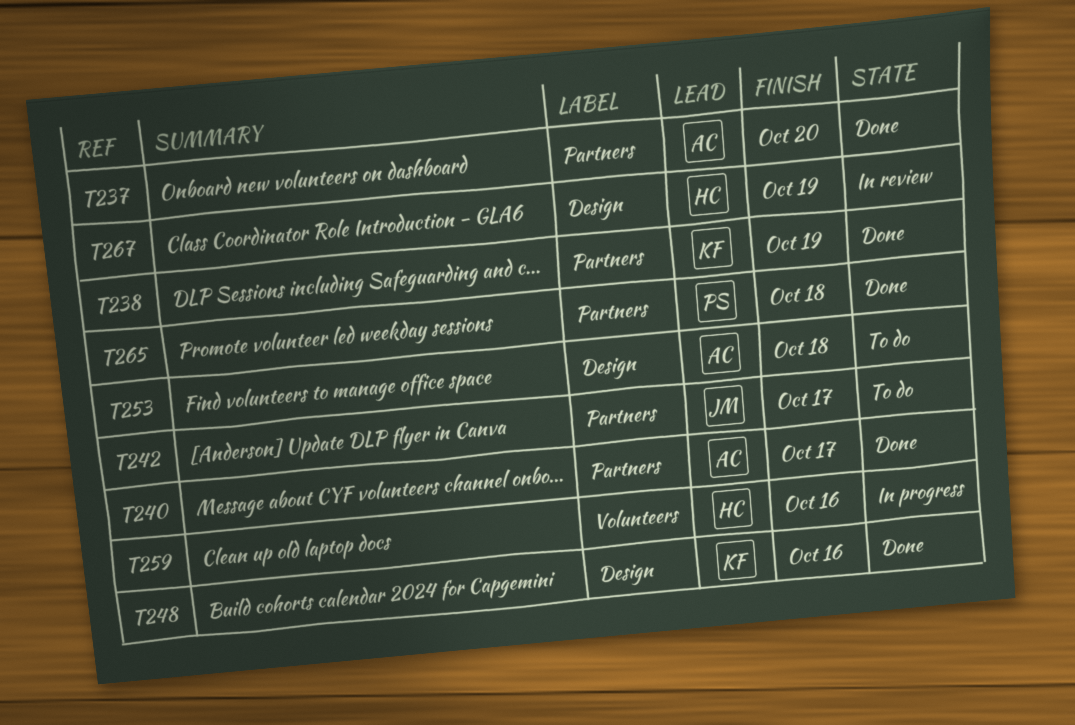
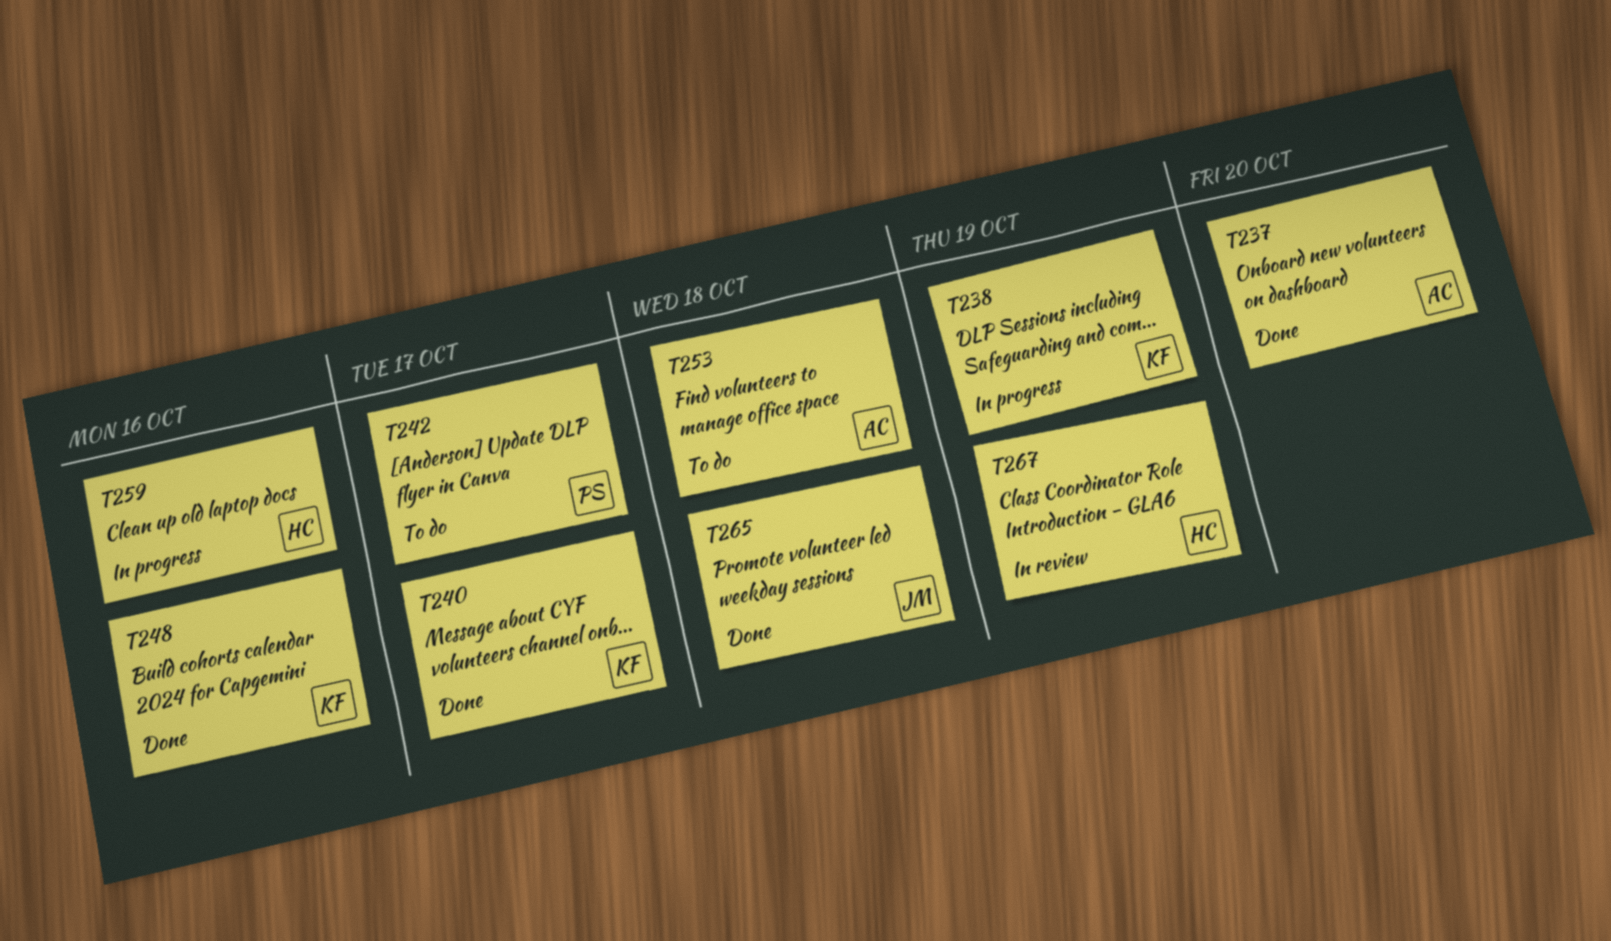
T238, status: Done -> In progress
T240, owner: AC -> KF
T242, owner: JM -> PS
T265, owner: PS -> JM

